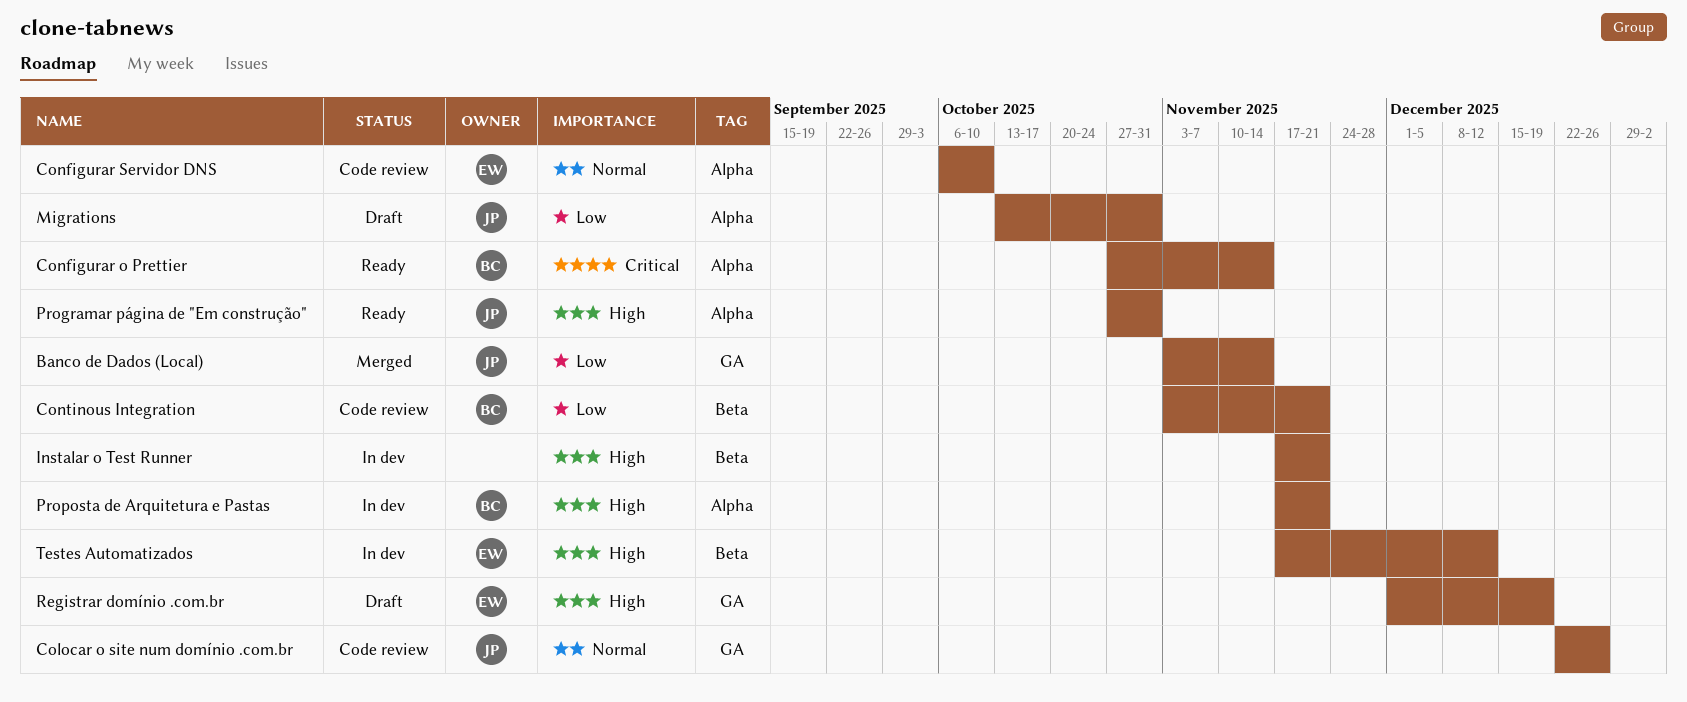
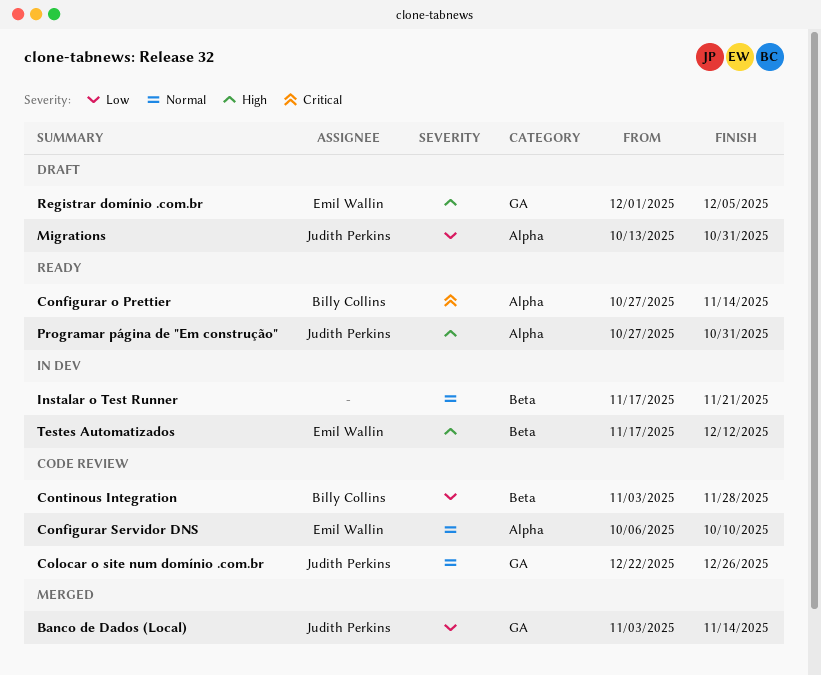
Continous Integration, due: Nov 21 -> Nov 28
Instalar o Test Runner, priority: High -> Normal
Proposta de Arquitetura e Pastas: present -> none
Registrar domínio .com.br, due: Dec 19 -> Dec 5

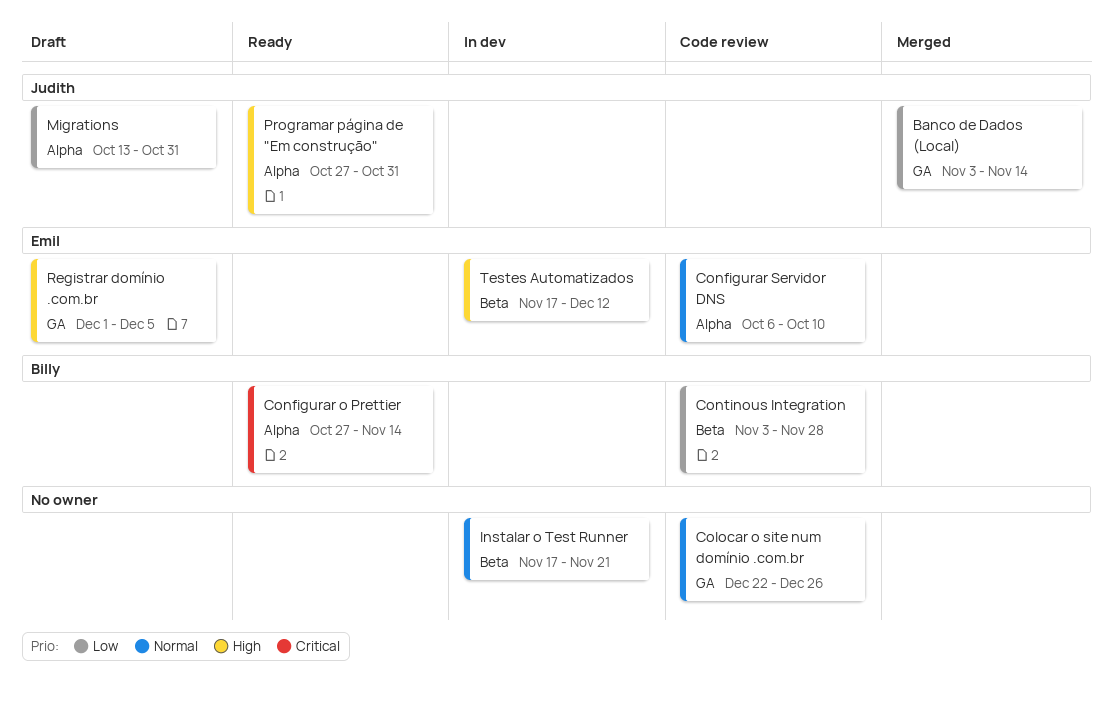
Colocar o site num domínio .com.br, owner: Judith Perkins -> none

